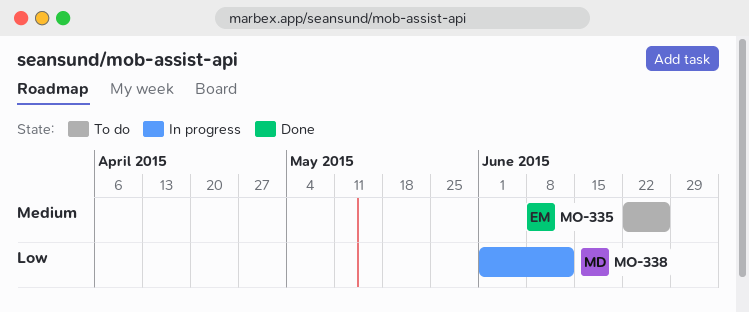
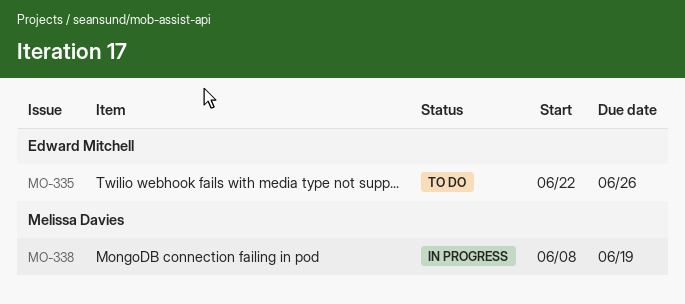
MO-338, start: Jun 1 -> Jun 8
MO-338, due: Jun 12 -> Jun 19

